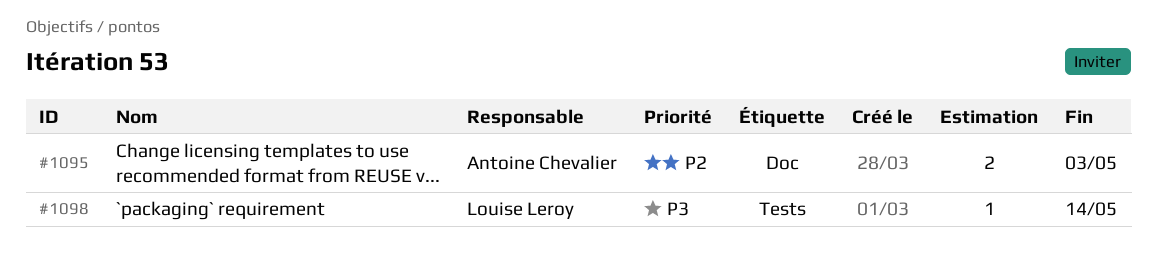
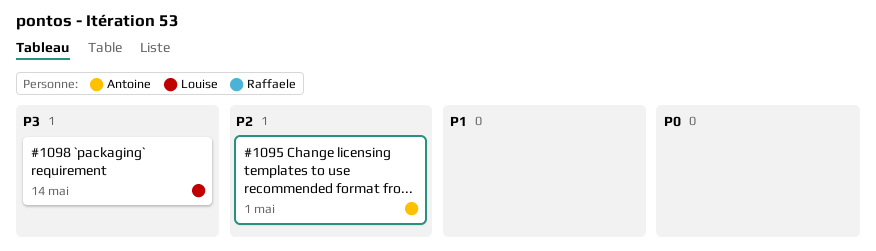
#1095, due: May 3 -> May 1

